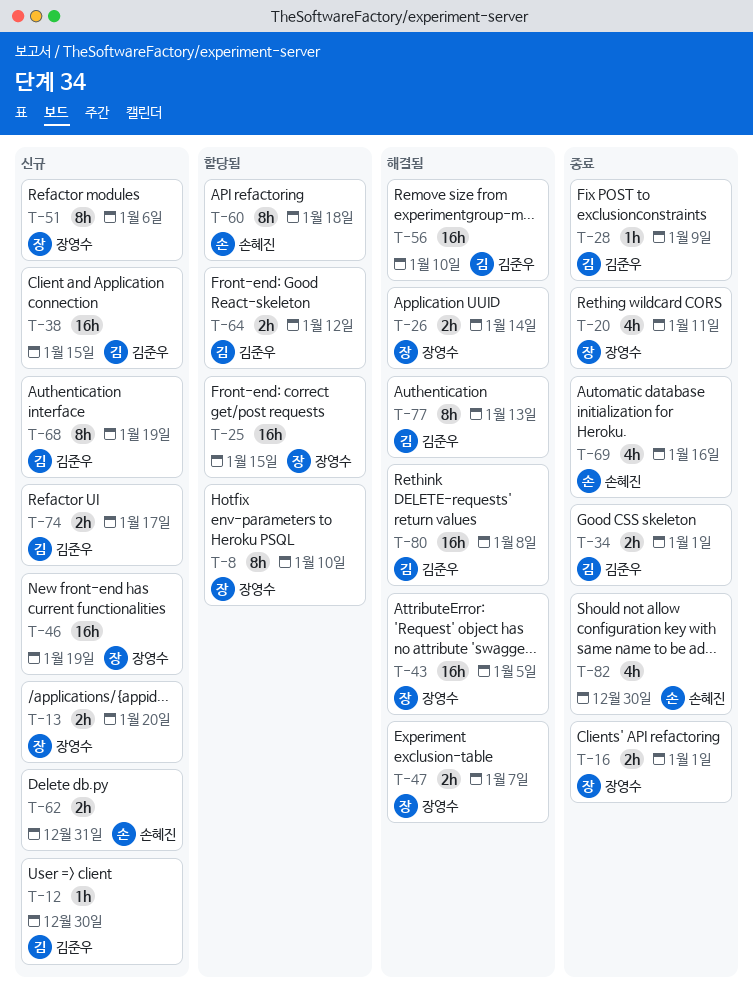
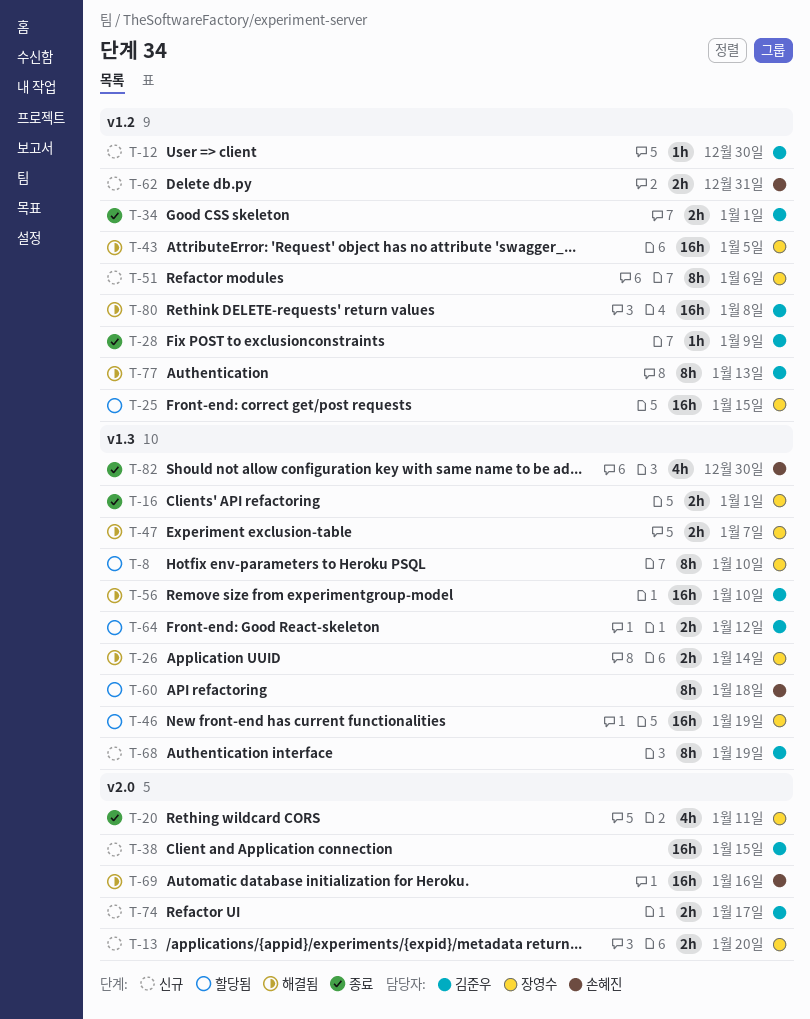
T-46, status: 신규 -> 할당됨
T-69, status: 종료 -> 해결됨
T-69, estimate: 4h -> 16h

